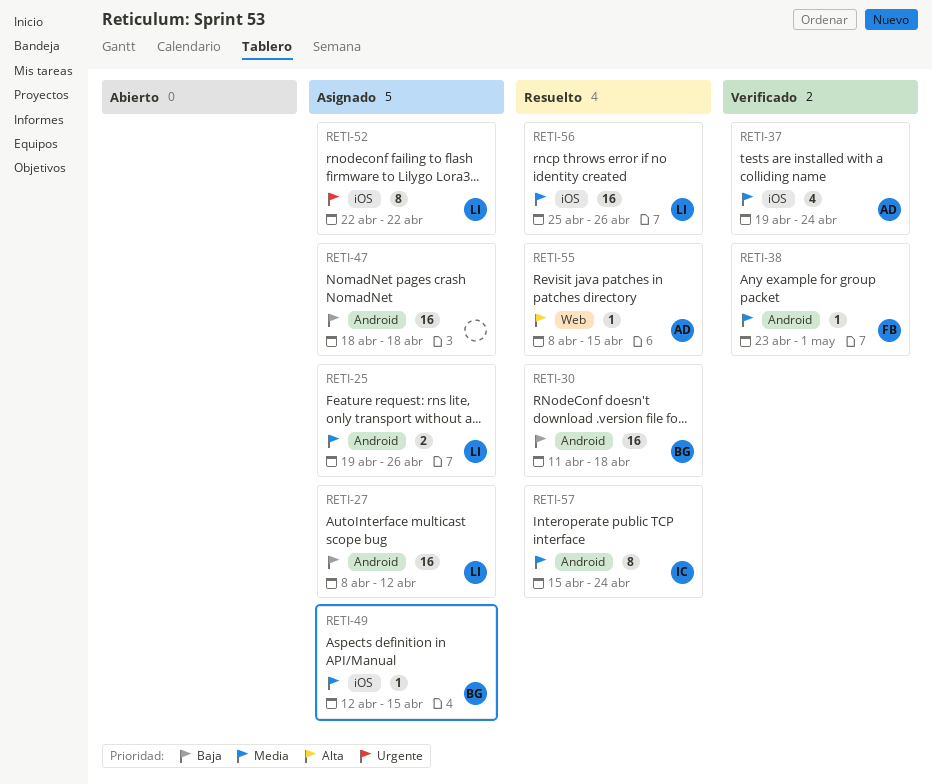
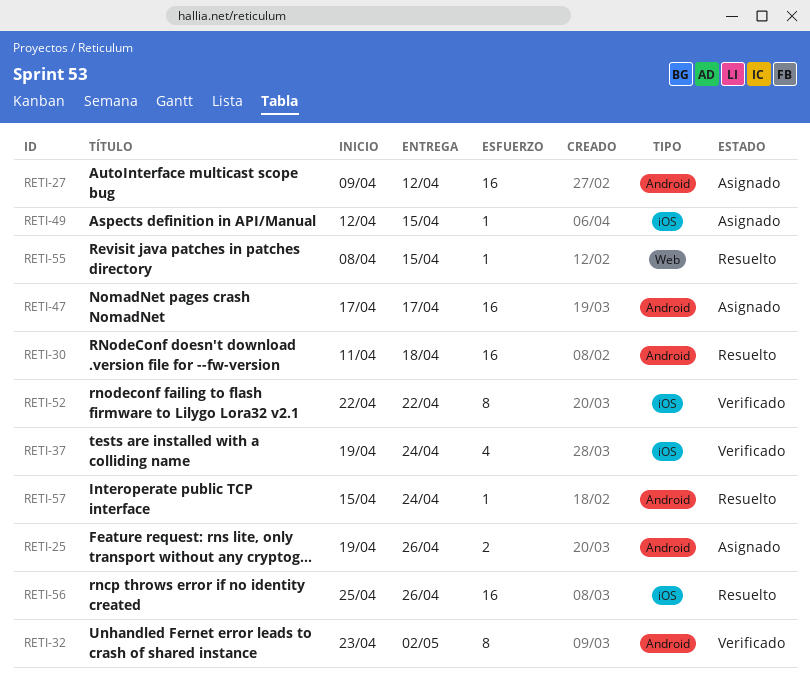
RETI-27, start: Apr 8 -> Apr 9
RETI-32: none -> present
RETI-38: present -> none
RETI-47, start: Apr 18 -> Apr 17
RETI-47, due: Apr 18 -> Apr 17
RETI-52, status: Asignado -> Verificado
RETI-57, estimate: 8 -> 1

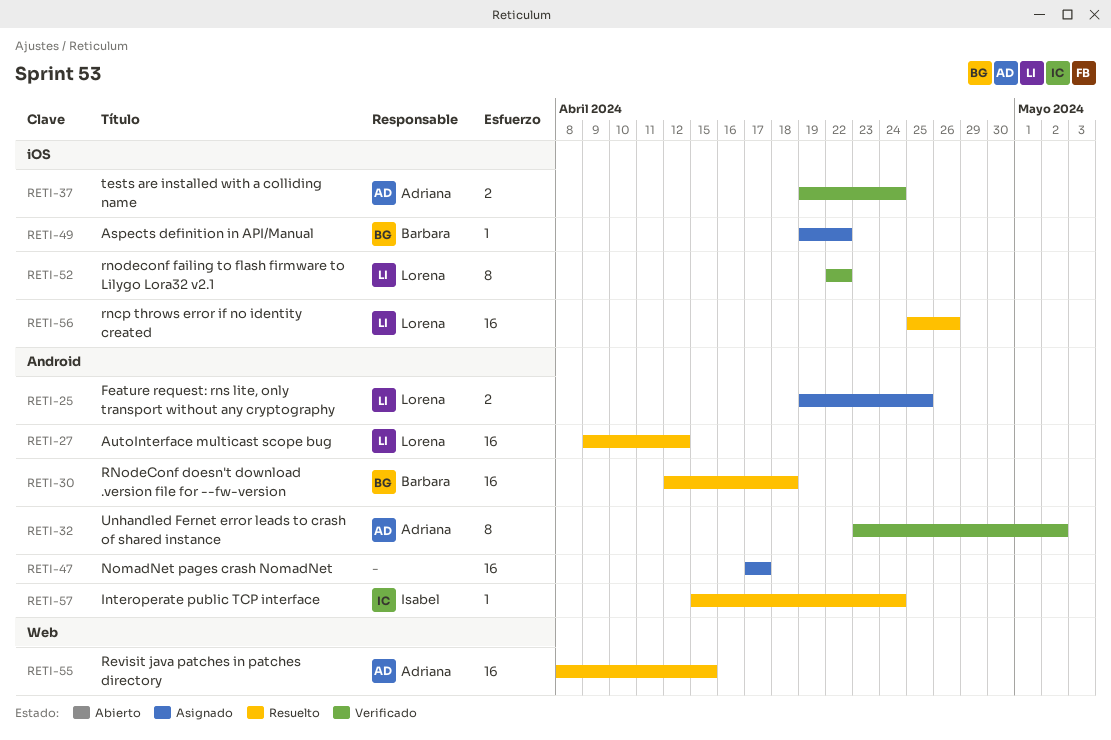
RETI-25, due: Apr 26 -> Apr 25
RETI-27, status: Asignado -> Resuelto
RETI-30, start: Apr 11 -> Apr 12
RETI-37, estimate: 4 -> 2
RETI-49, start: Apr 12 -> Apr 19
RETI-49, due: Apr 15 -> Apr 22
RETI-55, estimate: 1 -> 16

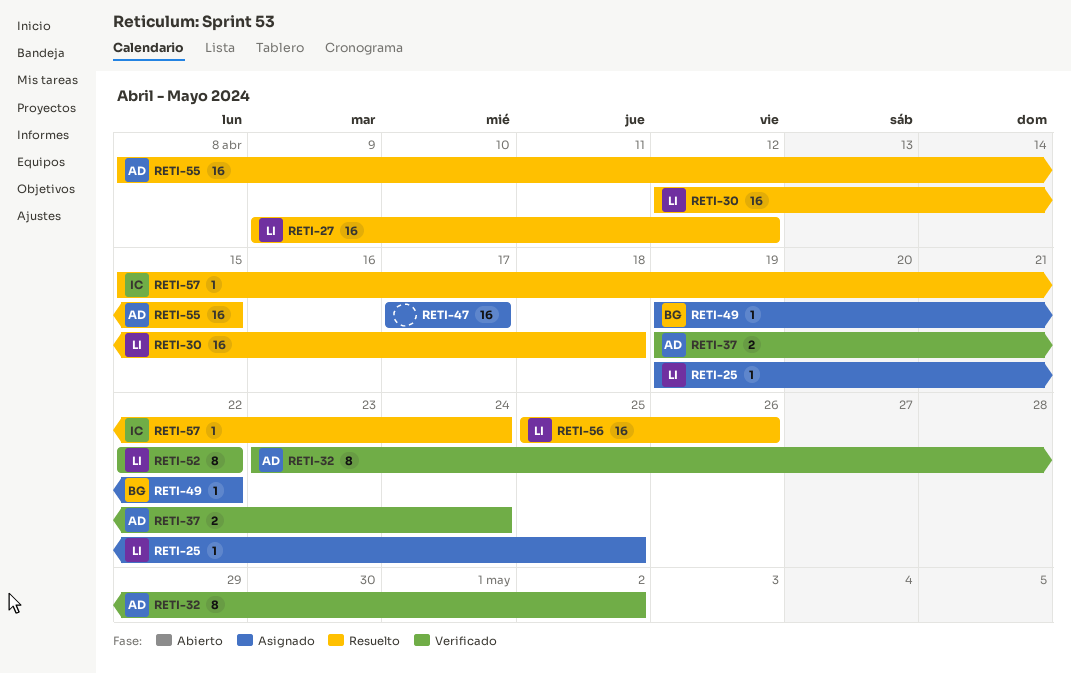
RETI-25, estimate: 2 -> 1
RETI-30, owner: Barbara -> Lorena

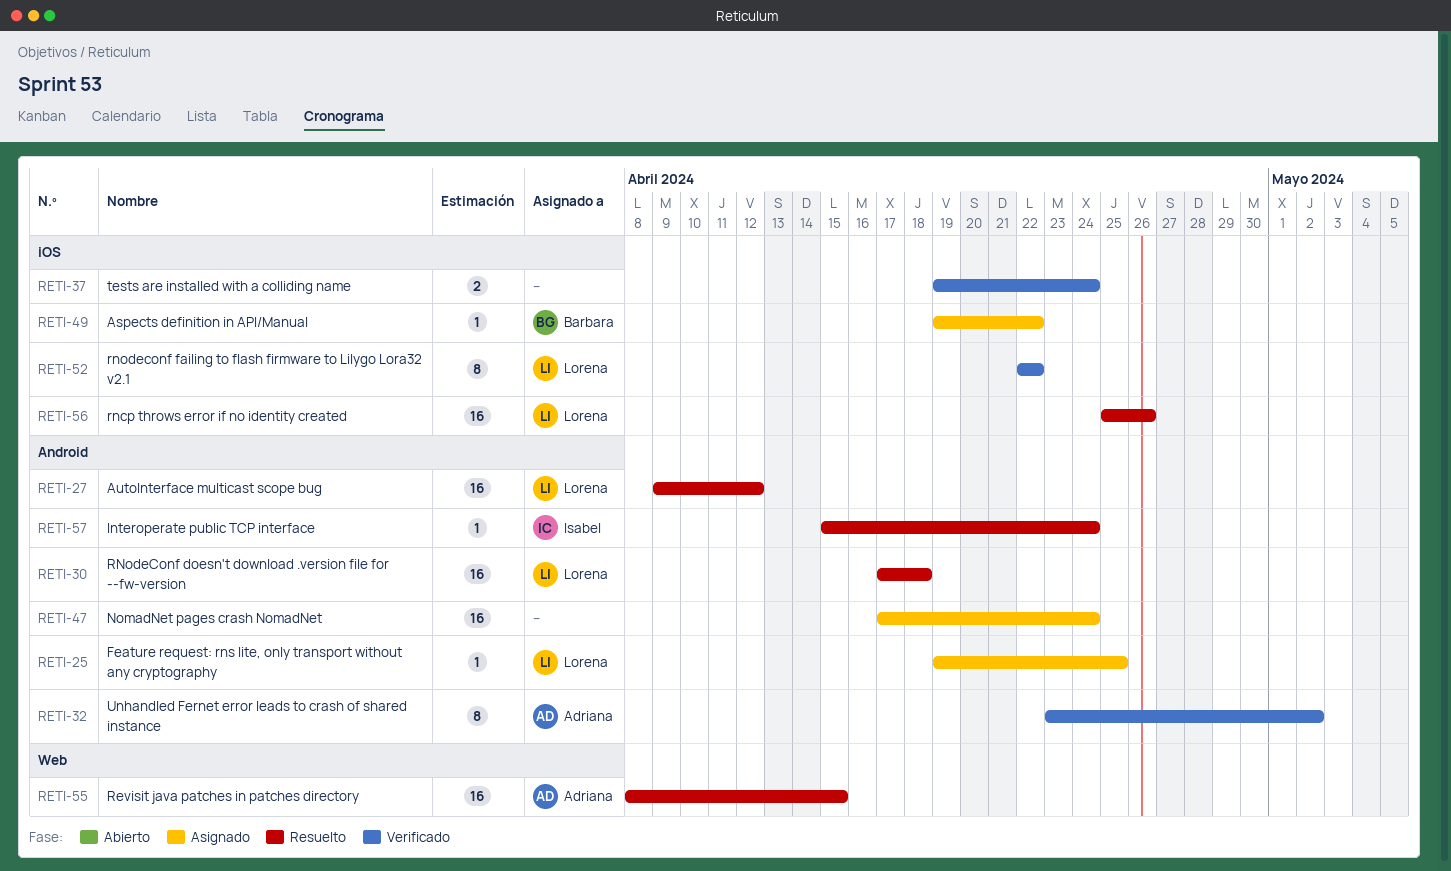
RETI-30, start: Apr 12 -> Apr 17
RETI-37, owner: Adriana -> none
RETI-47, due: Apr 17 -> Apr 24

